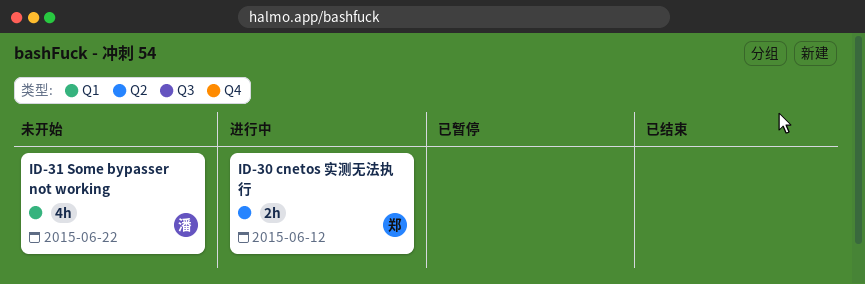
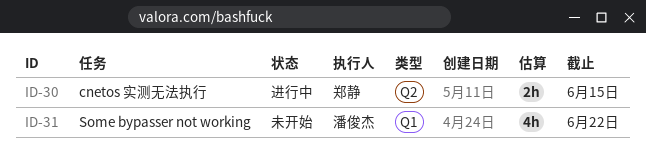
ID-30, due: Jun 12 -> Jun 15

